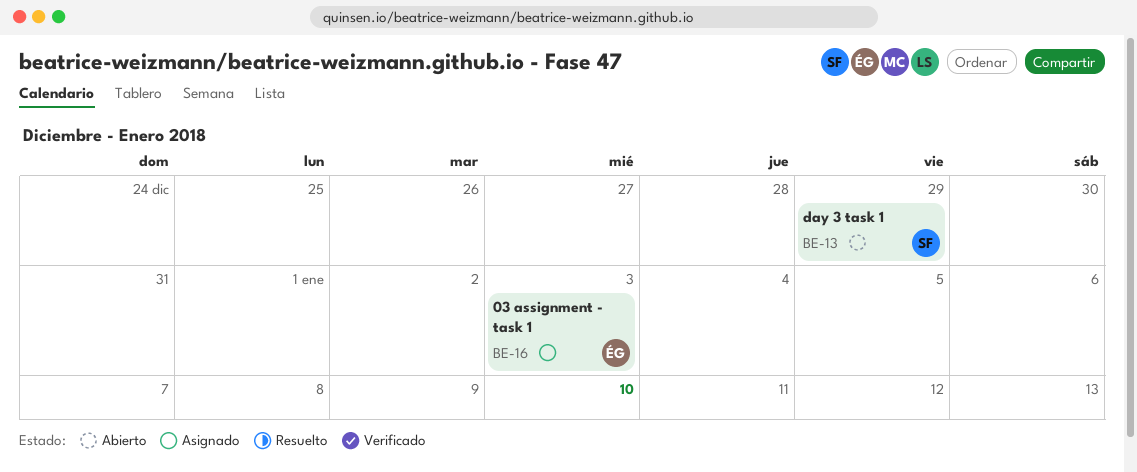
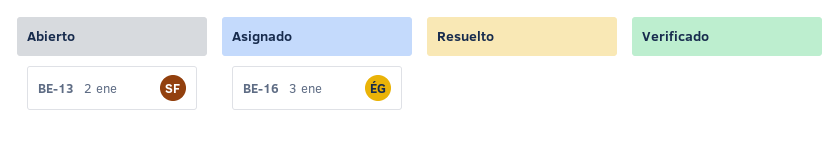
BE-13, due: Dec 29 -> Jan 2

